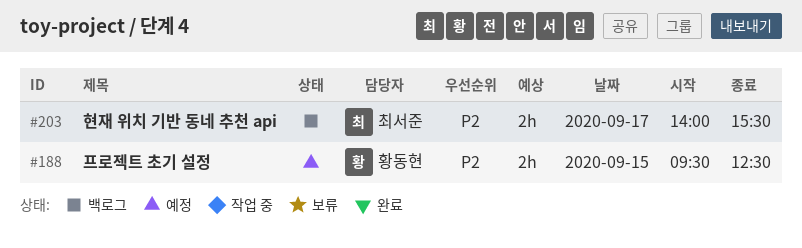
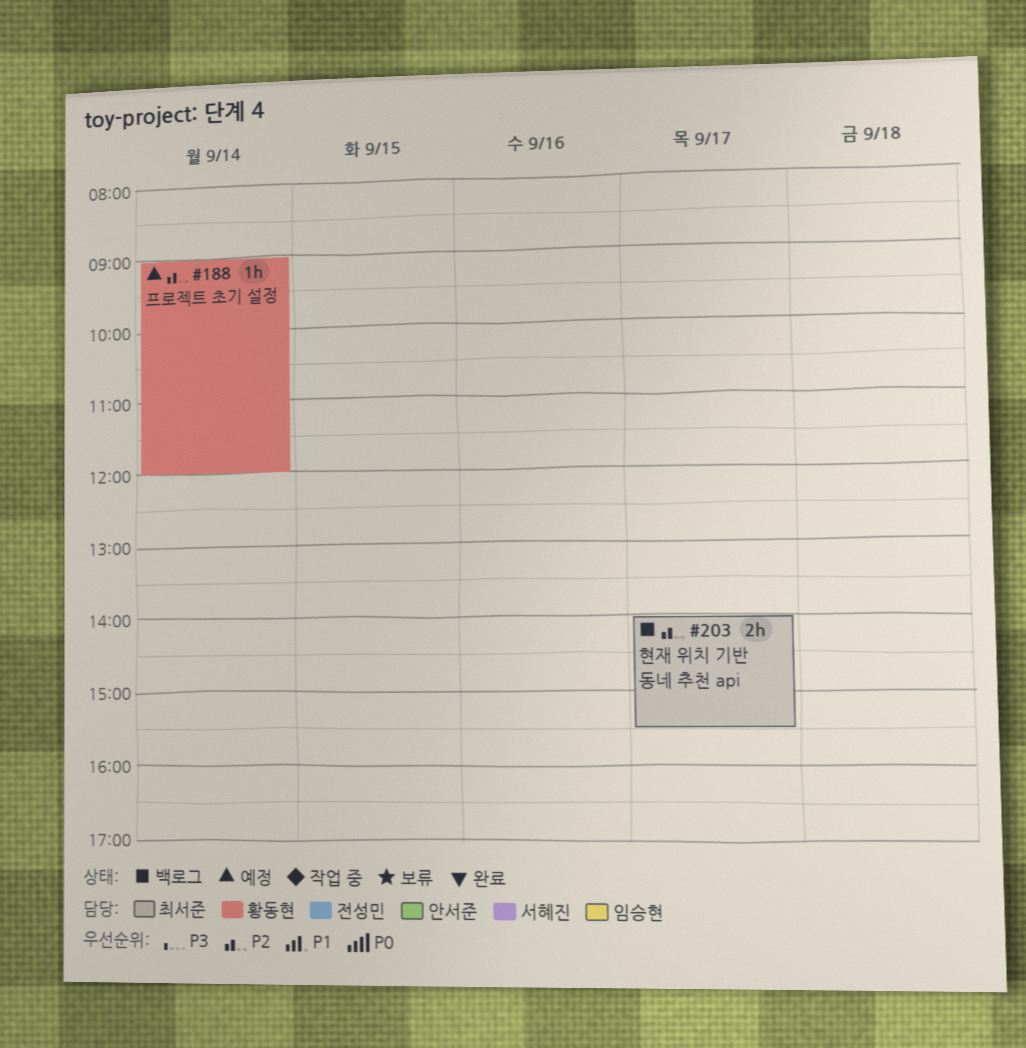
#188, estimate: 2h -> 1h
#188, day: Sep 15 -> Sep 14
#188, begins: 09:30 -> 09:00
#188, ends: 12:30 -> 12:00

